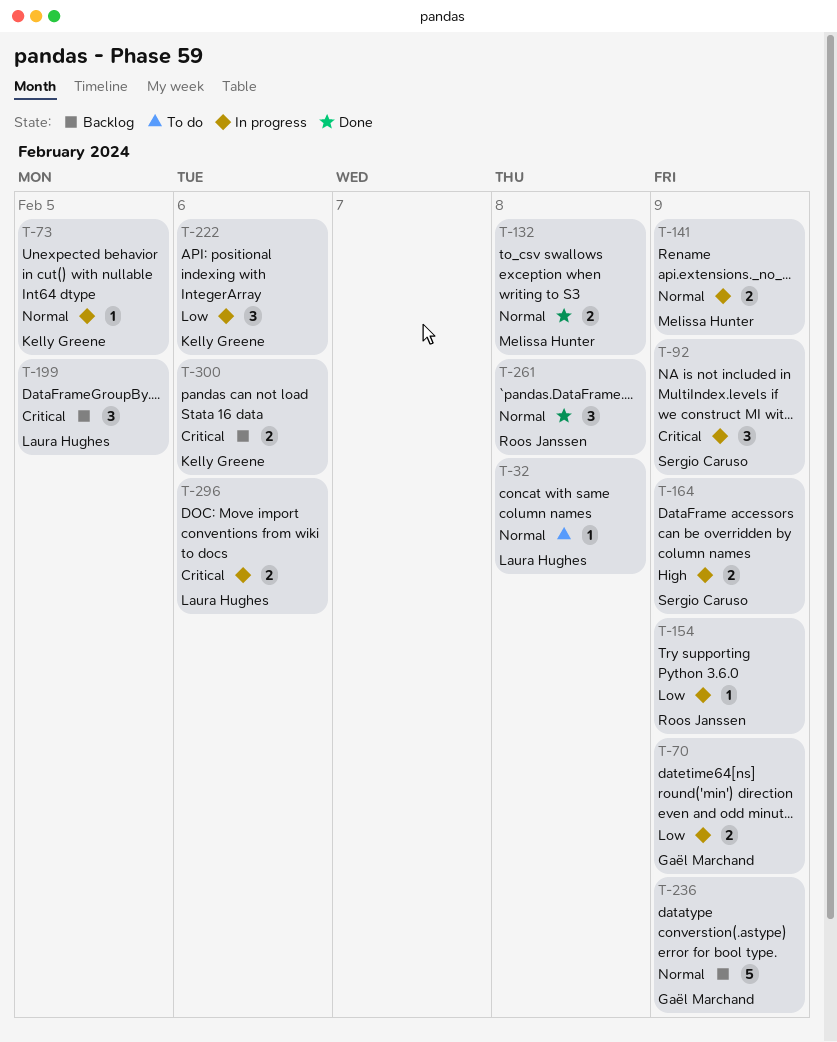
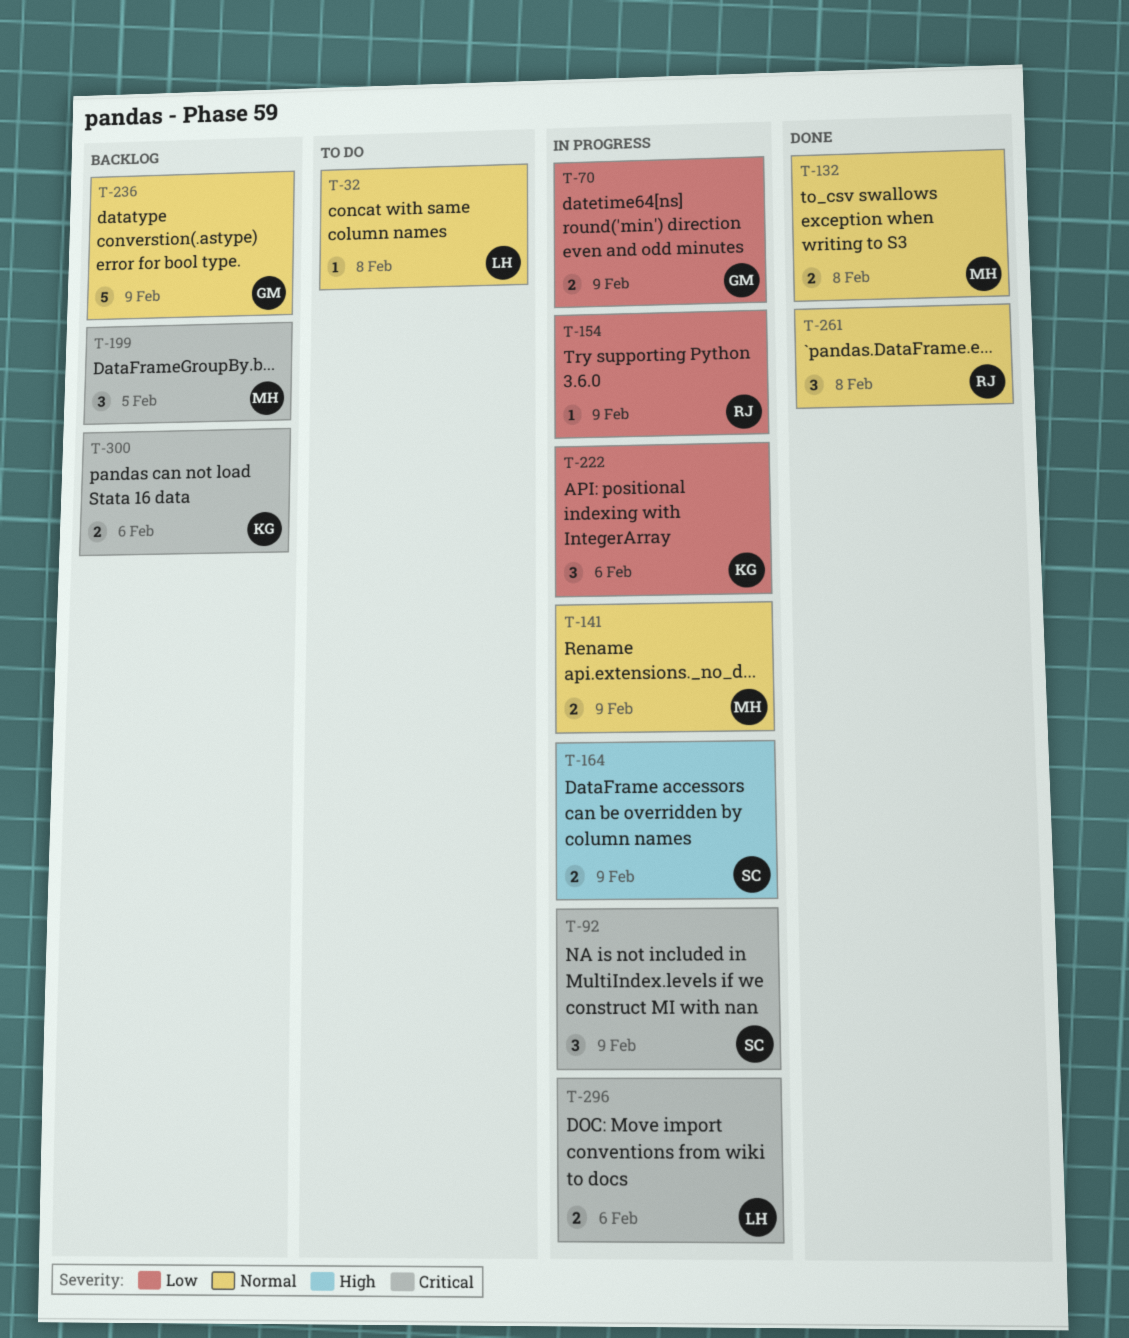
T-73: present -> none
T-199, owner: Laura Hughes -> Melissa Hunter

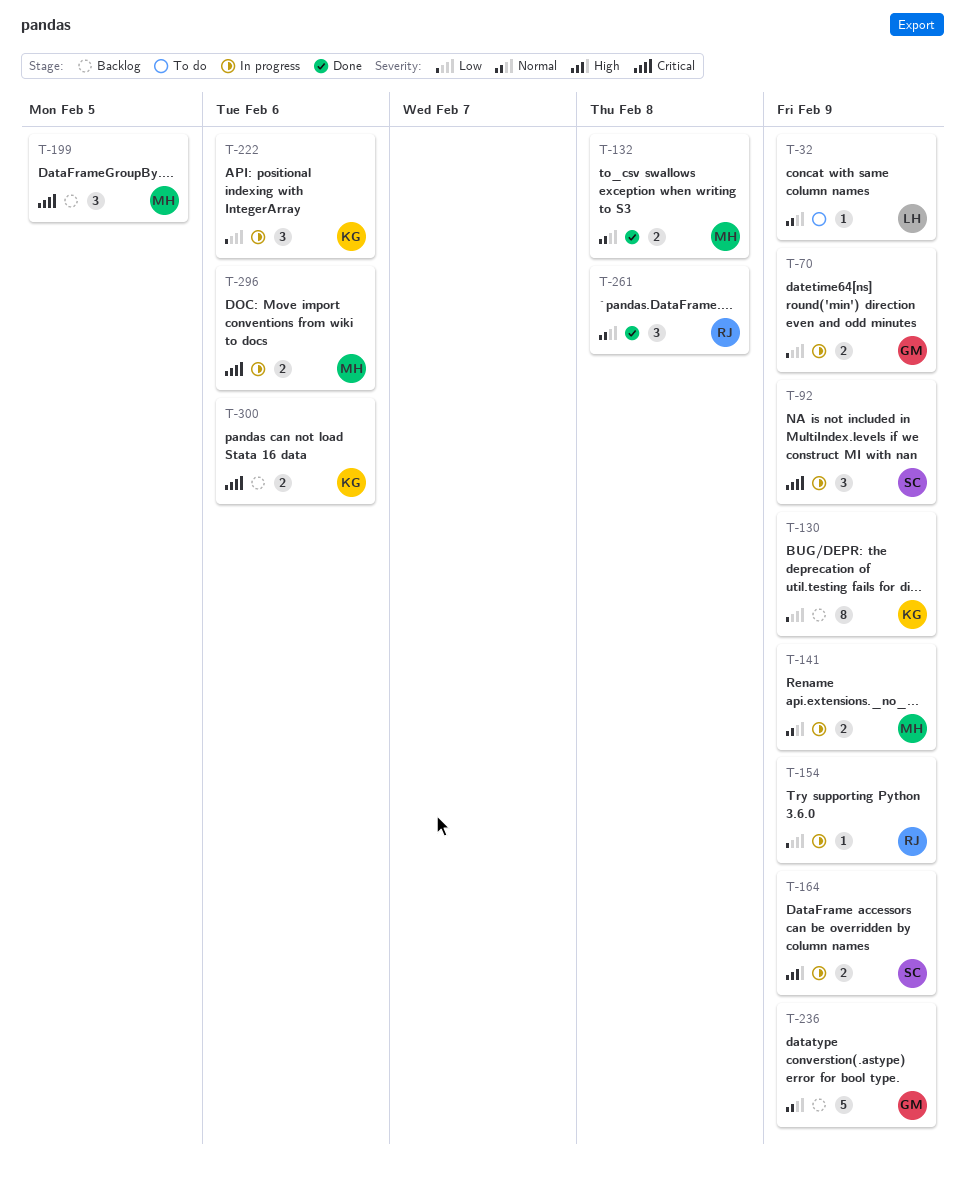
T-32, due: Feb 8 -> Feb 9
T-130: none -> present
T-296, owner: LH -> MH

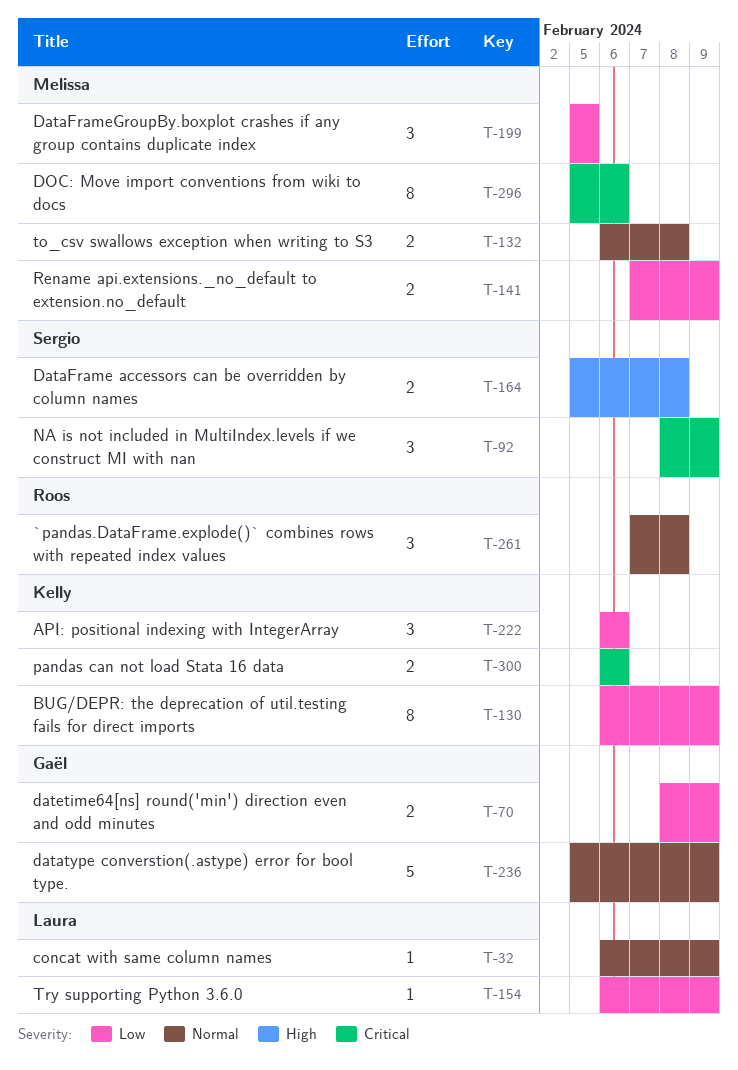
T-141, priority: Normal -> Low
T-154, owner: Roos -> Laura
T-164, due: Feb 9 -> Feb 8
T-199, priority: Critical -> Low
T-296, estimate: 2 -> 8

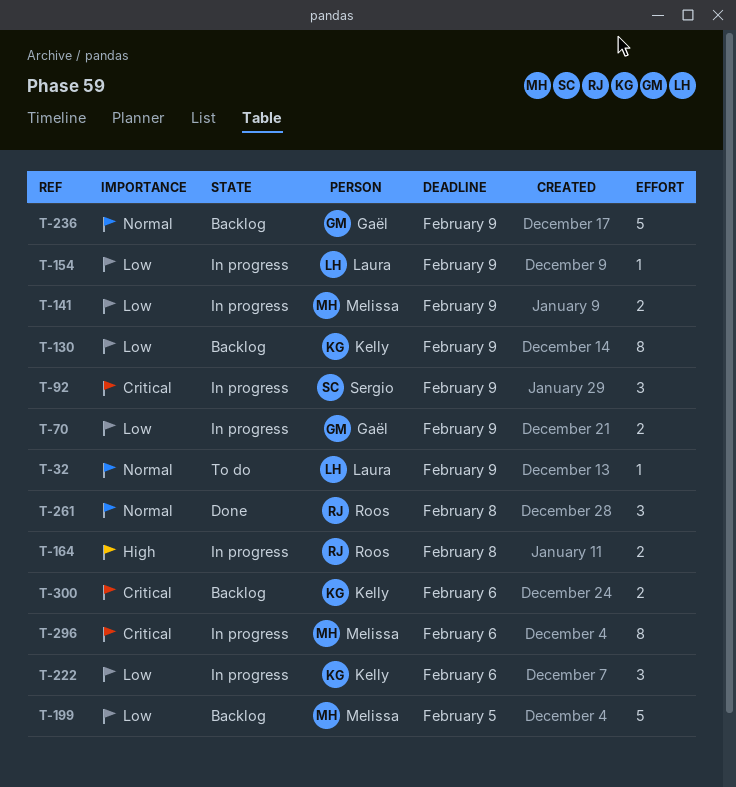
T-132: present -> none
T-164, owner: Sergio -> Roos
T-199, estimate: 3 -> 5

